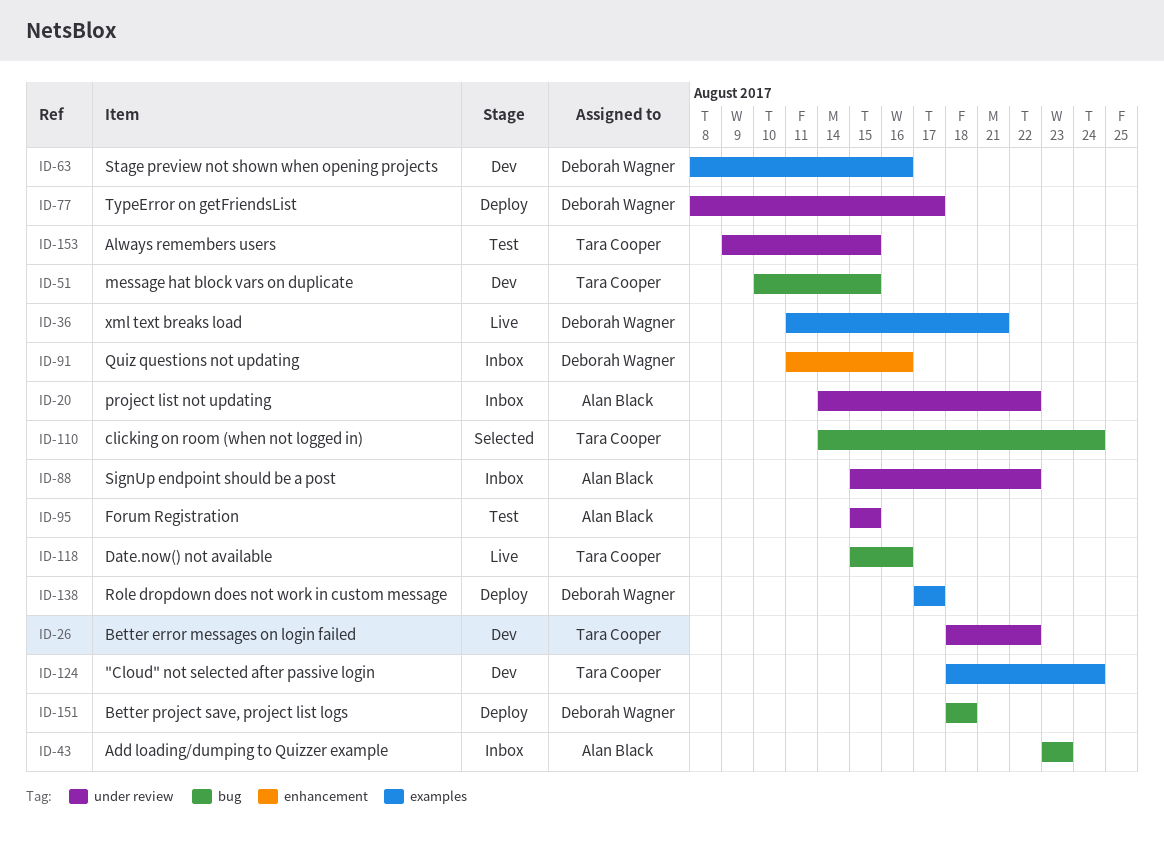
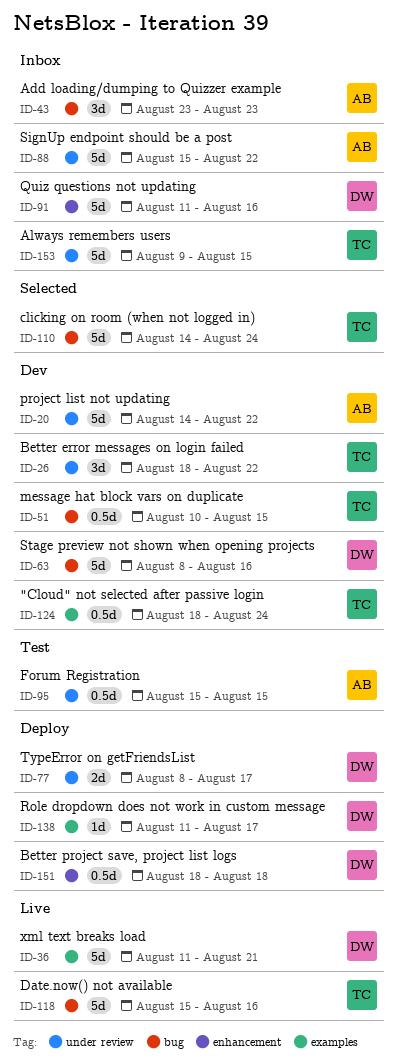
ID-20, status: Inbox -> Dev
ID-63, label: examples -> bug
ID-138, start: Aug 17 -> Aug 11
ID-151, label: bug -> enhancement
ID-153, status: Test -> Inbox

